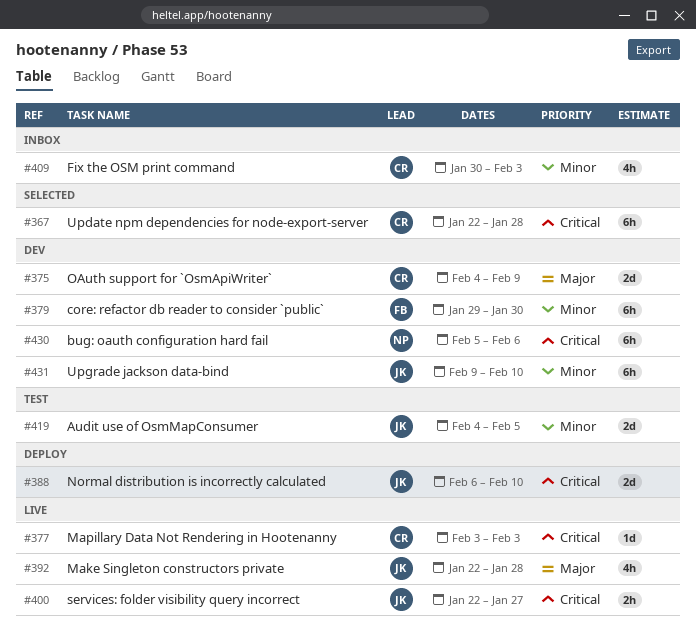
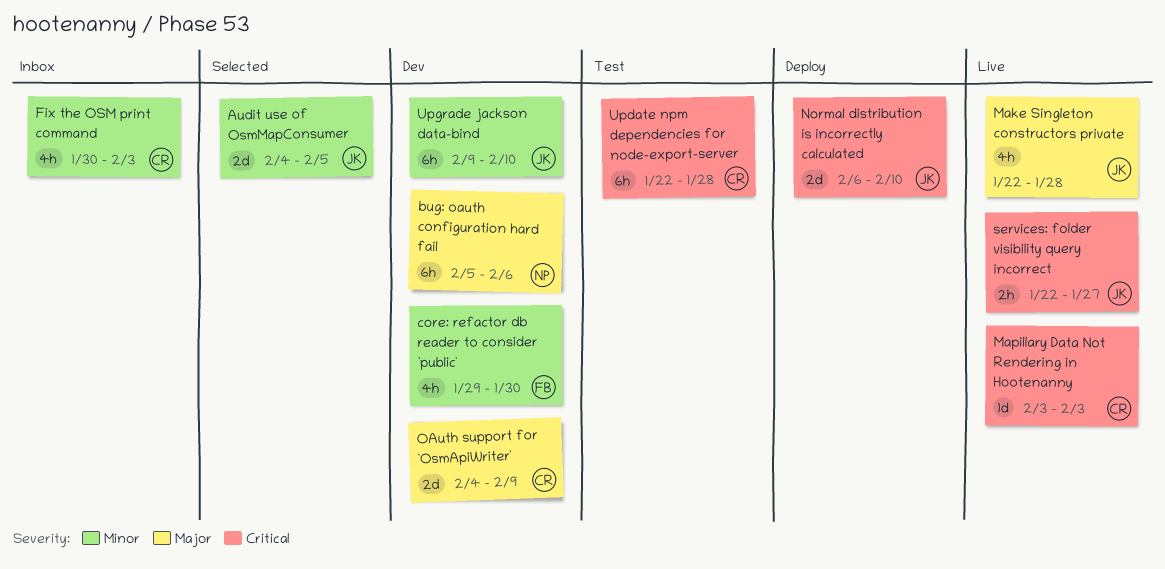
Audit use of OsmMapConsumer, status: Test -> Selected
bug: oauth configuration hard fail, priority: Critical -> Major
core: refactor db reader to consider `public`, estimate: 6h -> 4h
Update npm dependencies for node-export-server, status: Selected -> Test

